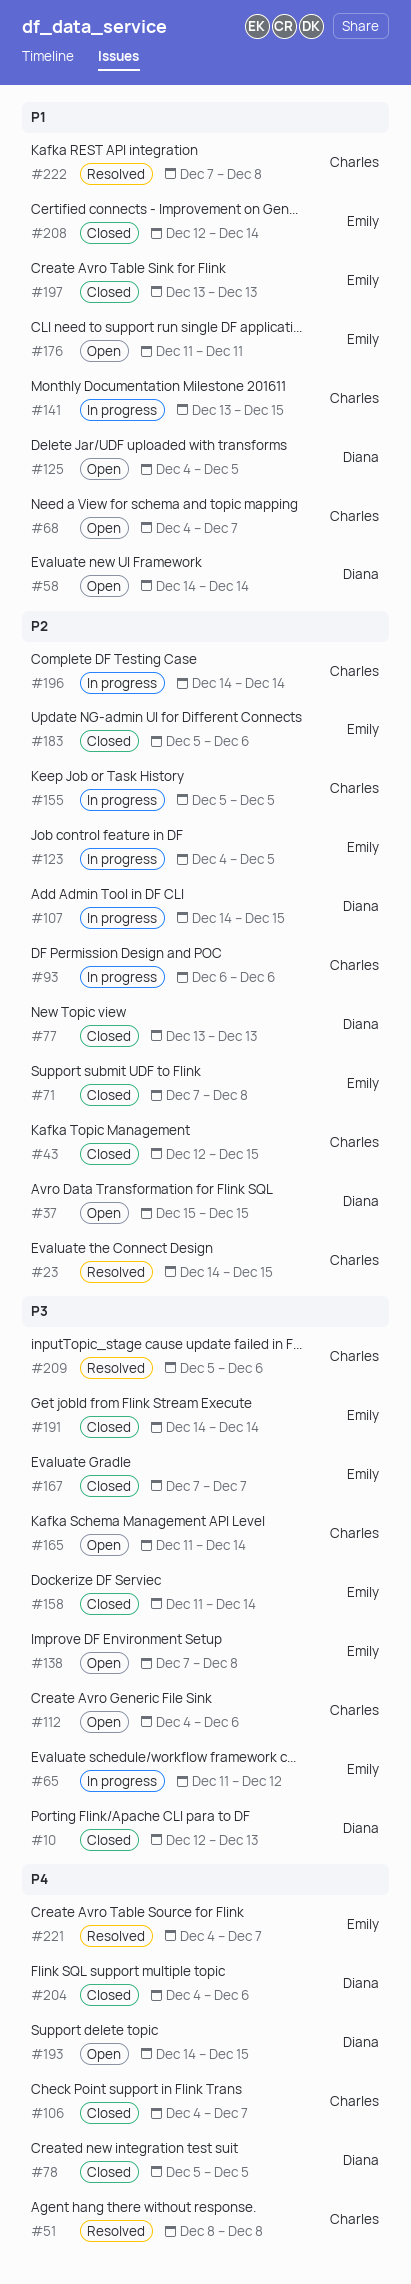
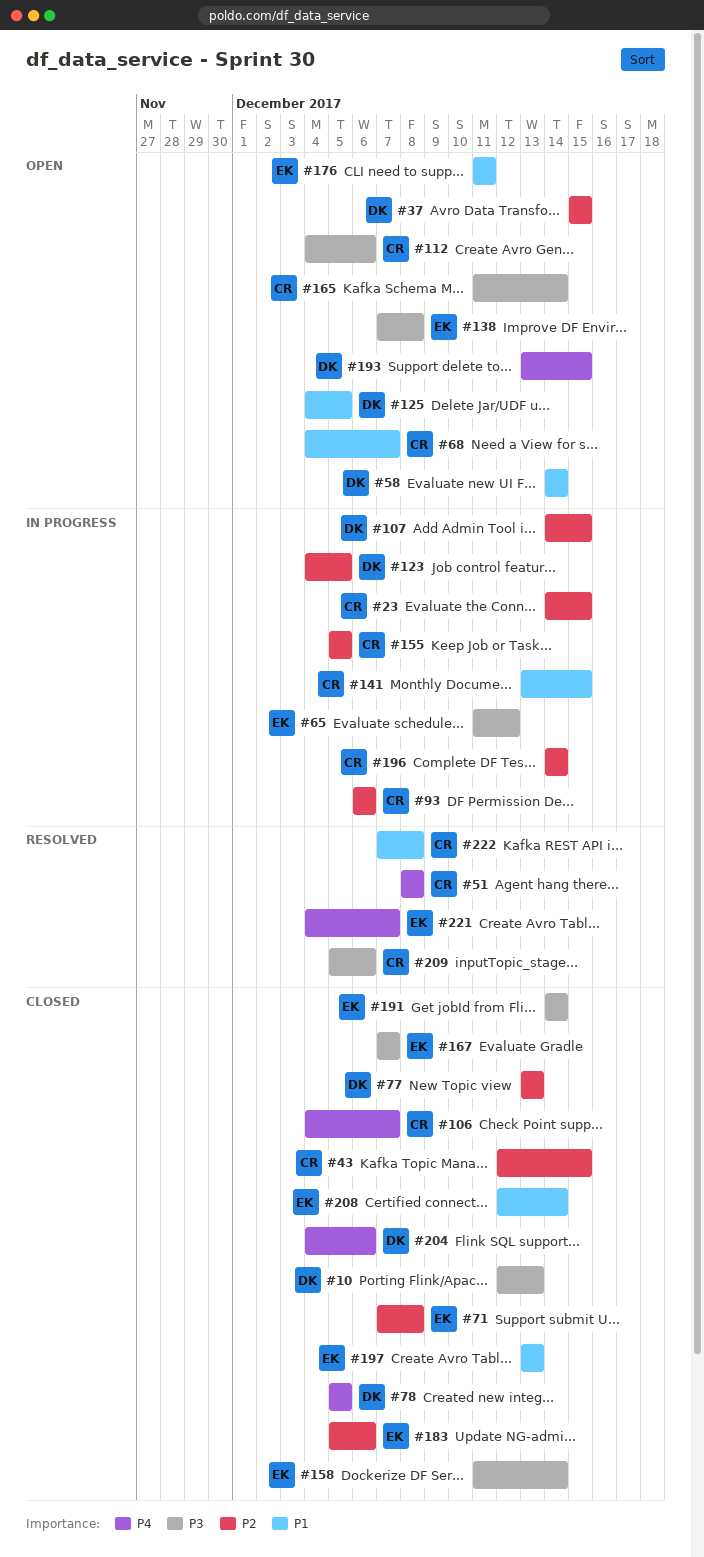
#23, status: Resolved -> In progress
#123, owner: Emily -> Diana
#193, start: Dec 14 -> Dec 13

